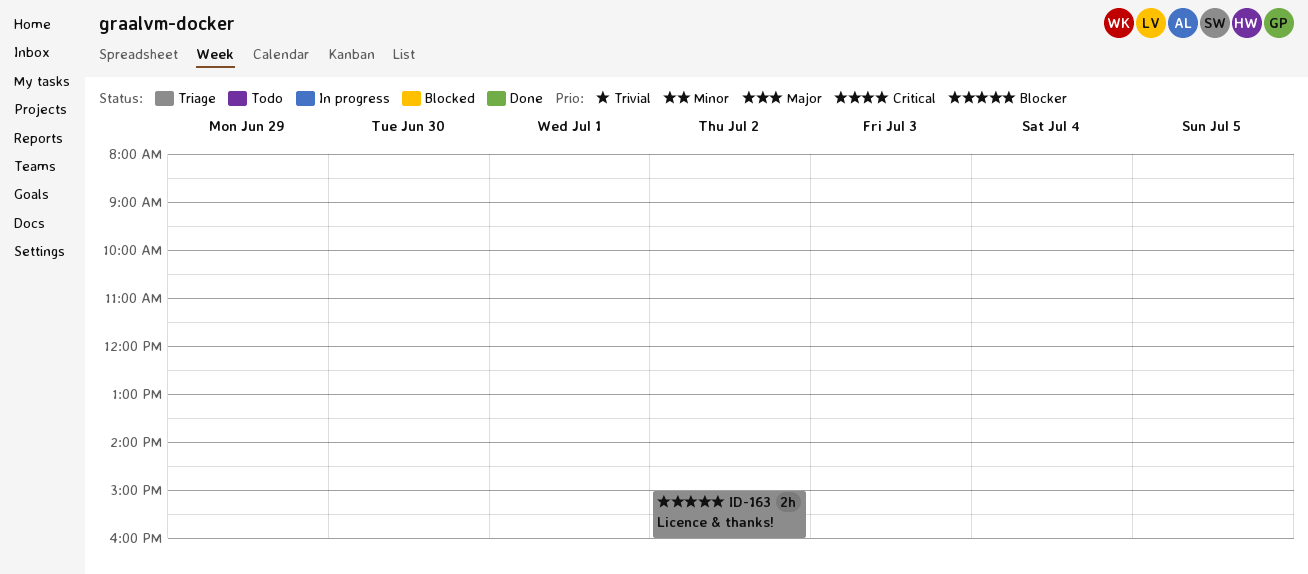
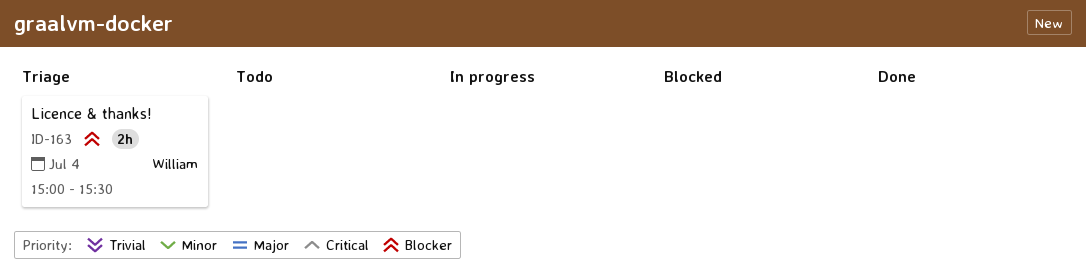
ID-163, day: Jul 2 -> Jul 4
ID-163, ends: 16:00 -> 15:30

